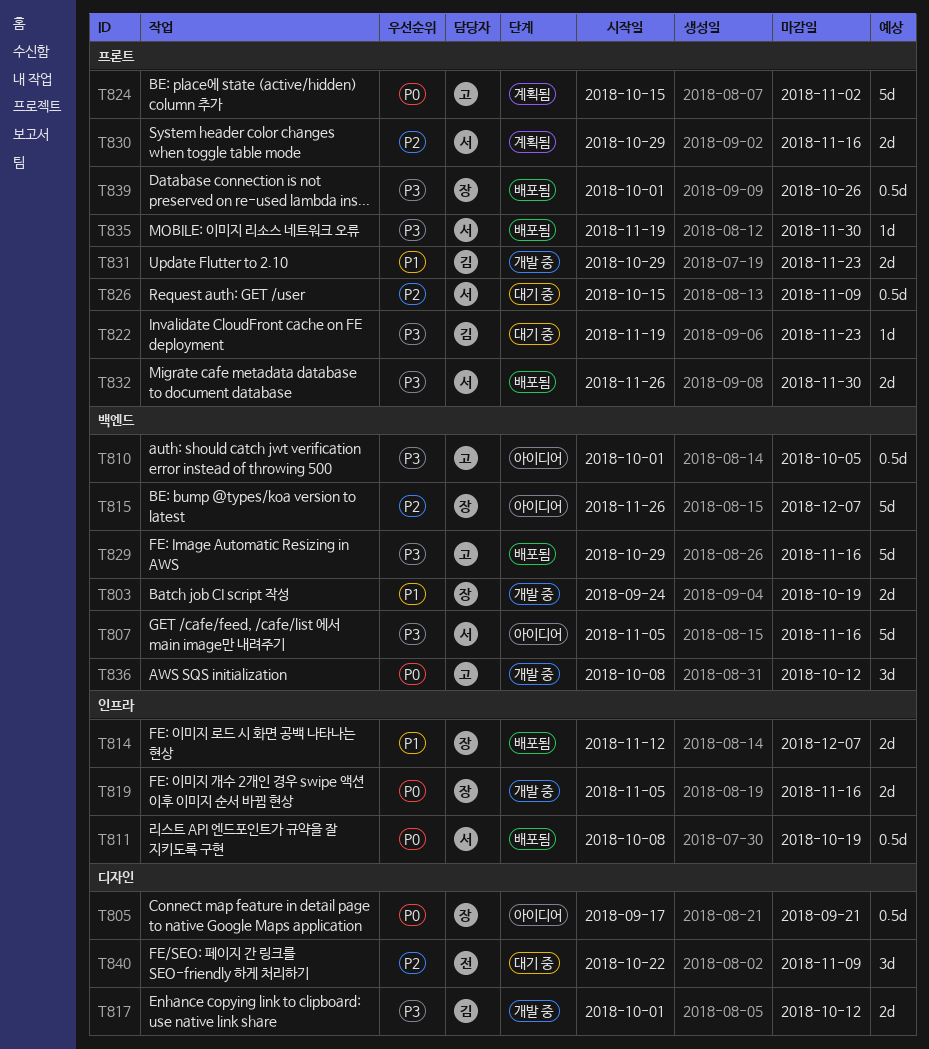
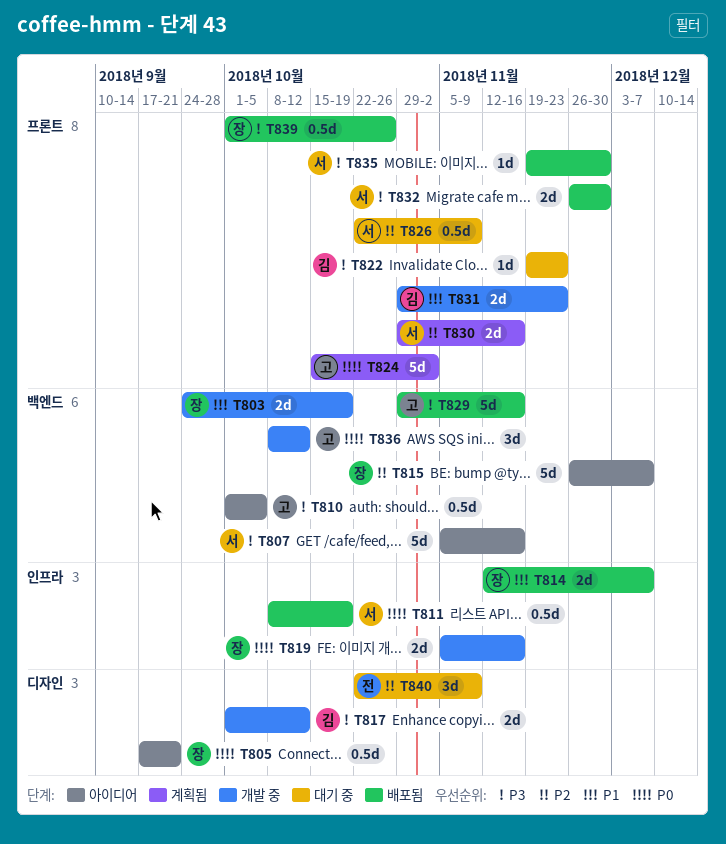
T826, start: Oct 15 -> Oct 22

